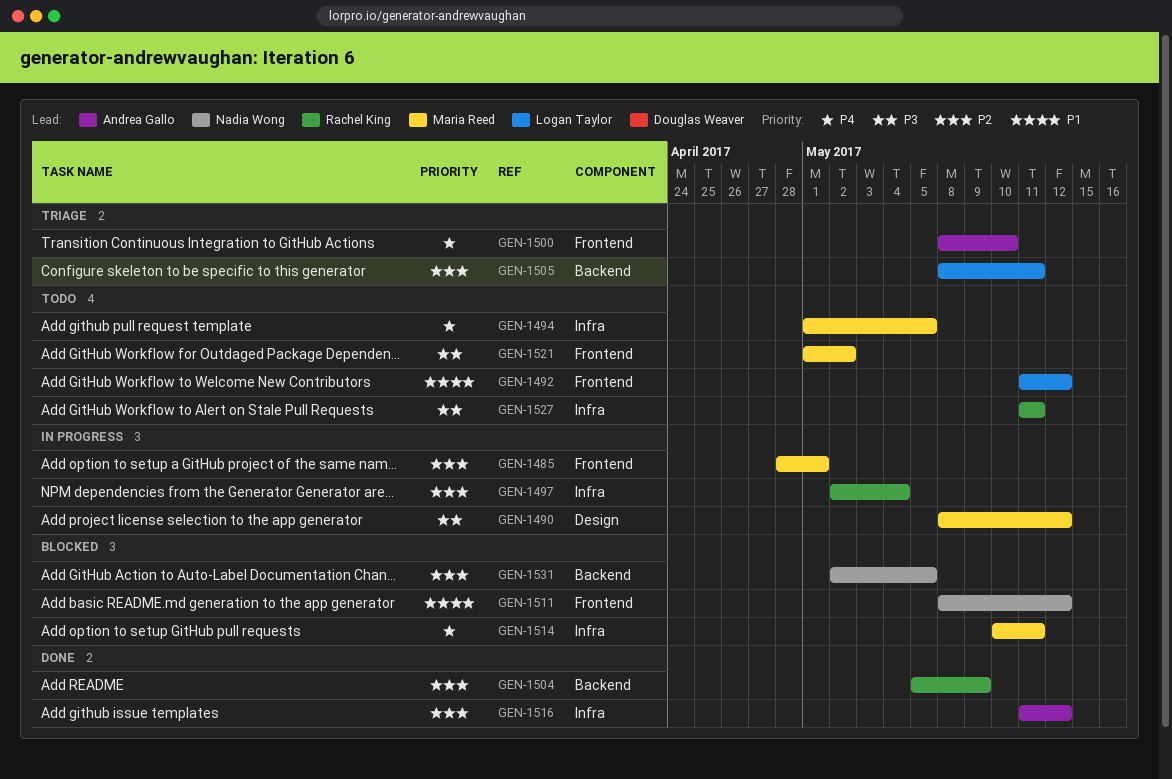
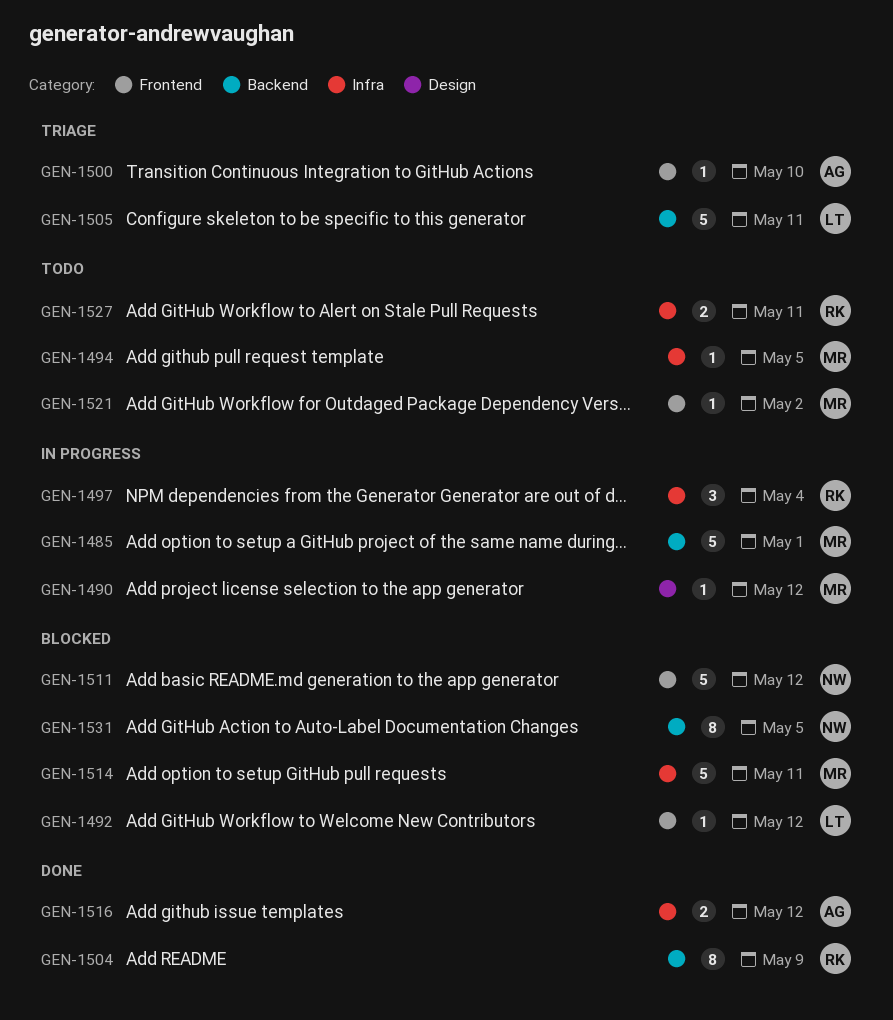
GEN-1485, label: Frontend -> Backend
GEN-1492, status: Todo -> Blocked

